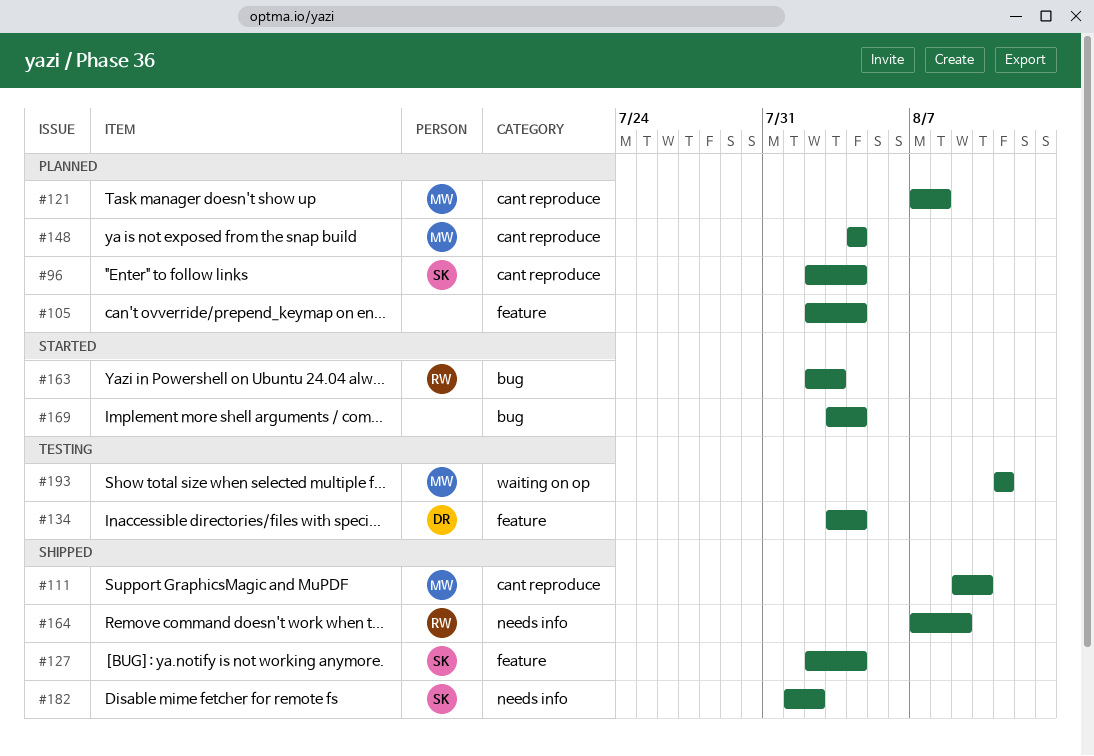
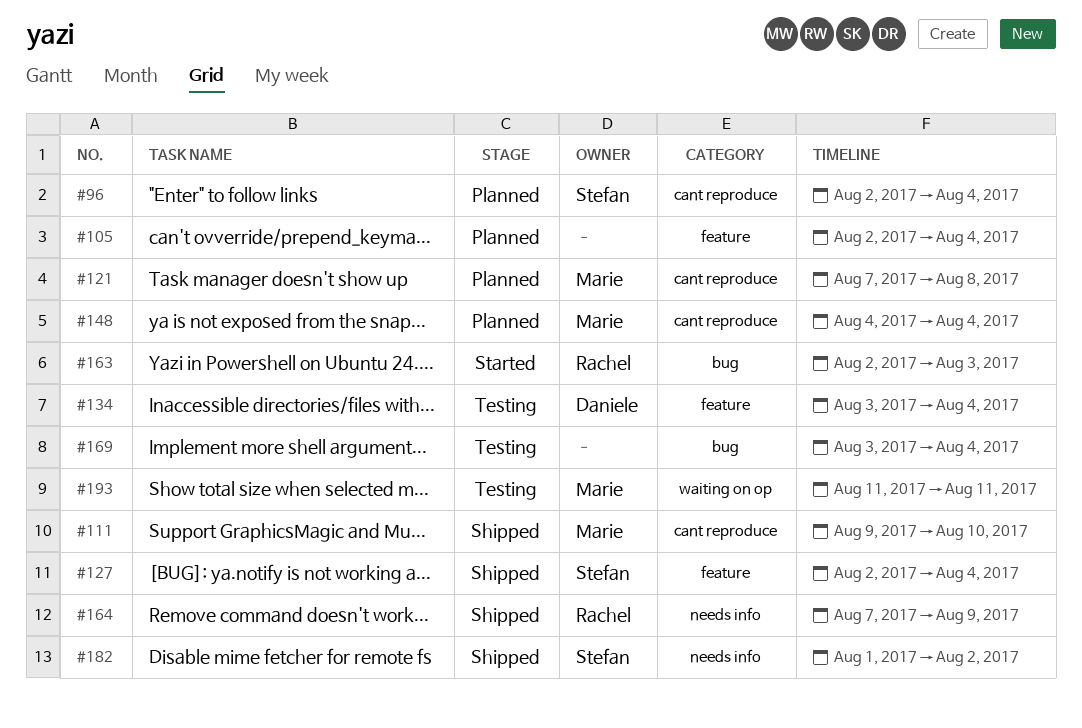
#169, status: Started -> Testing

